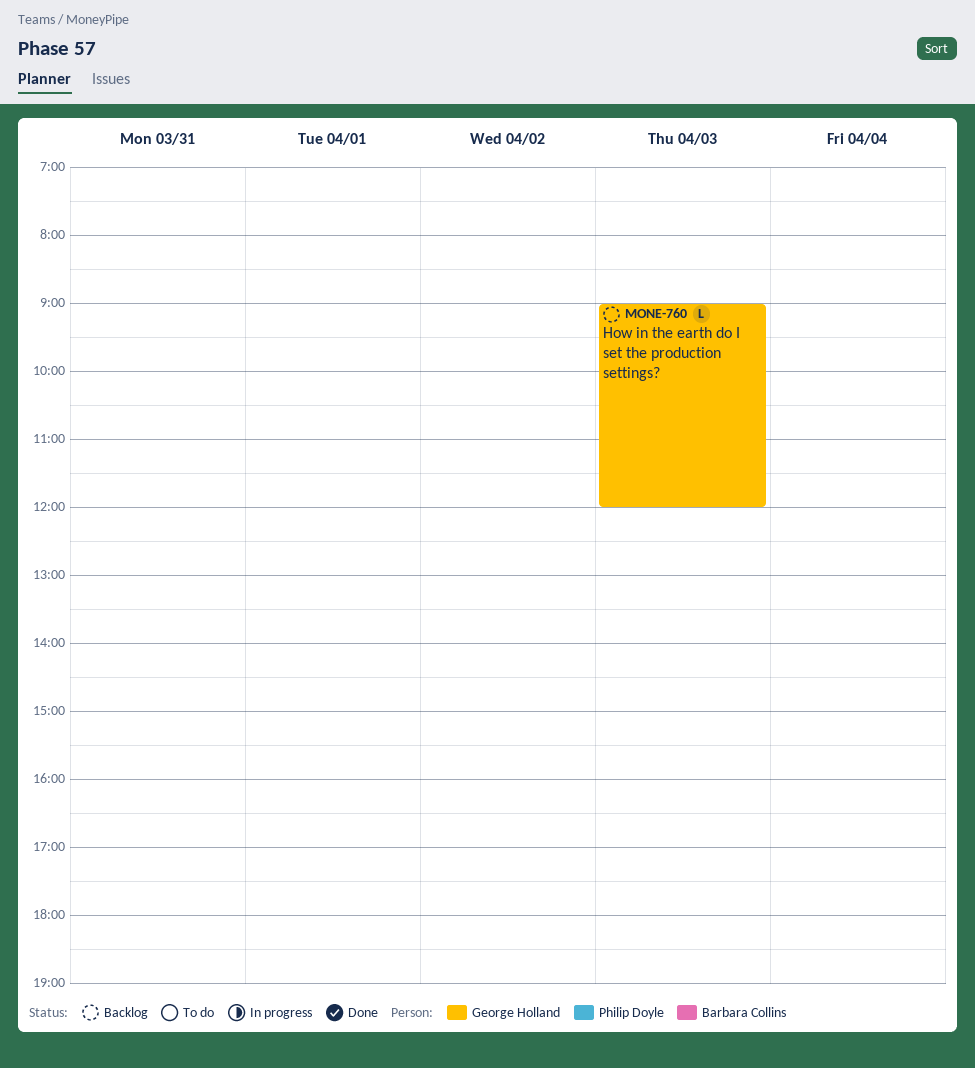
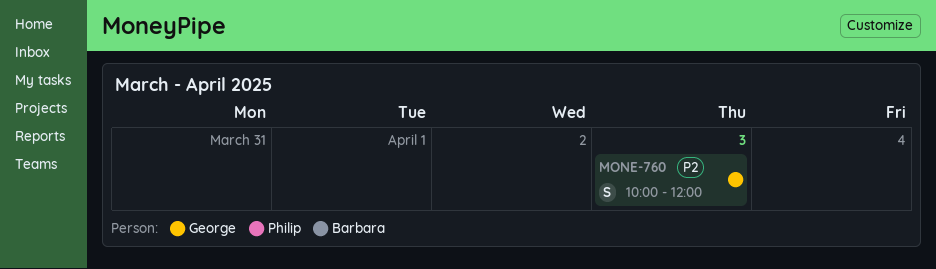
MONE-760, estimate: L -> S
MONE-760, begins: 09:00 -> 10:00

